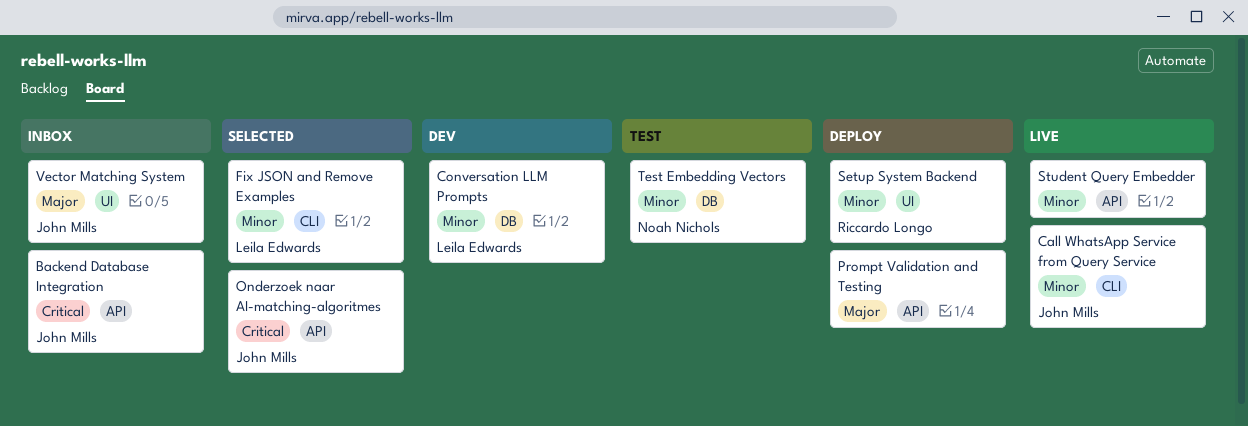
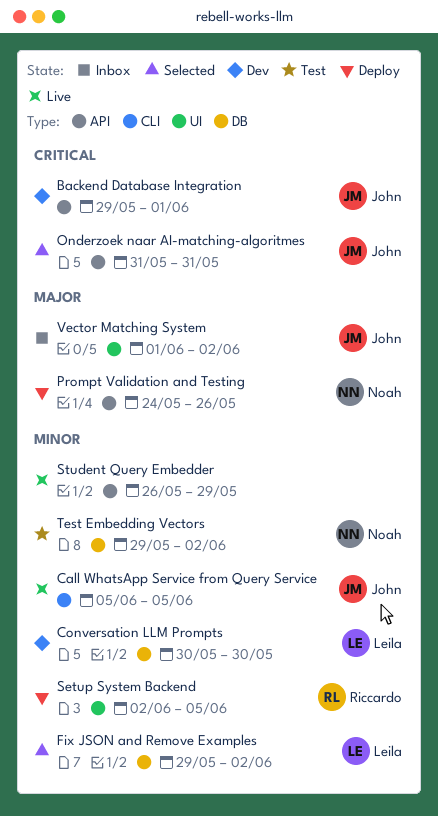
Backend Database Integration, status: Inbox -> Dev
Fix JSON and Remove Examples, label: CLI -> DB
Prompt Validation and Testing, owner: none -> Noah Nichols

